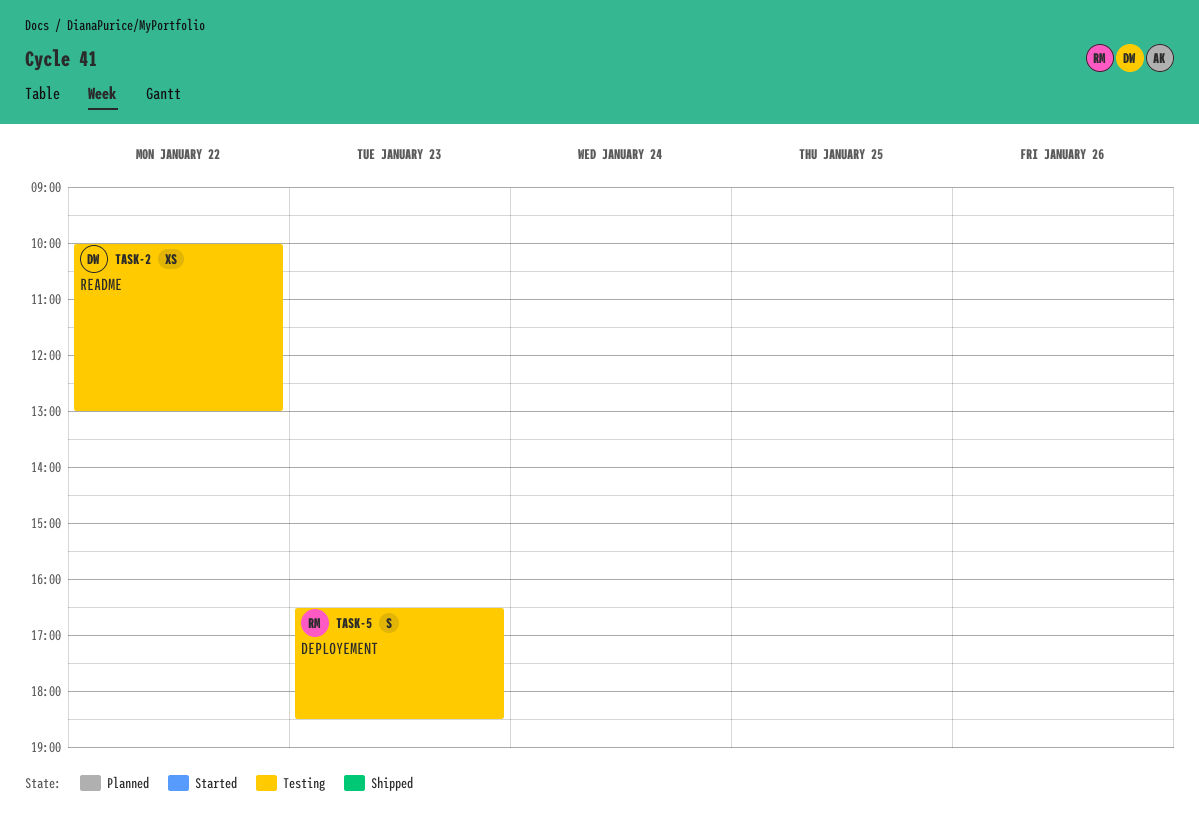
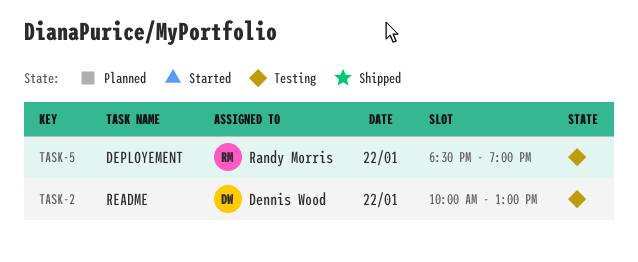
TASK-5, day: Jan 23 -> Jan 22
TASK-5, begins: 16:30 -> 18:30
TASK-5, ends: 18:30 -> 19:00

